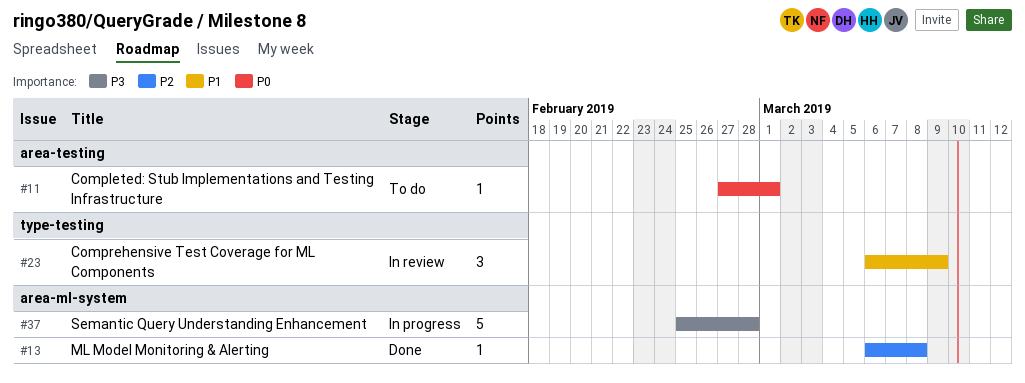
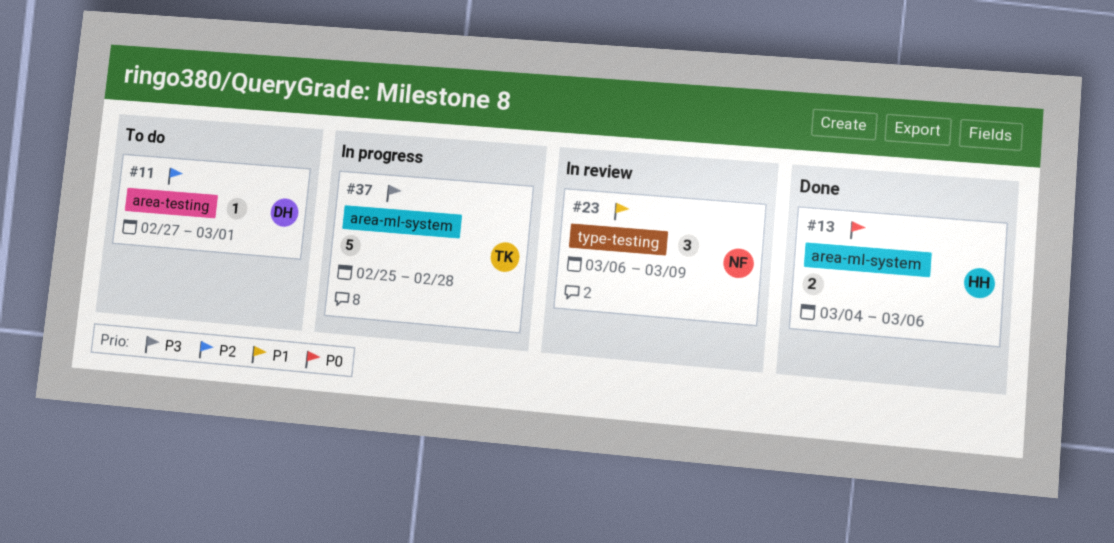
#11, priority: P0 -> P2
#13, priority: P2 -> P0
#13, estimate: 1 -> 2
#13, start: Mar 6 -> Mar 4
#13, due: Mar 8 -> Mar 6

